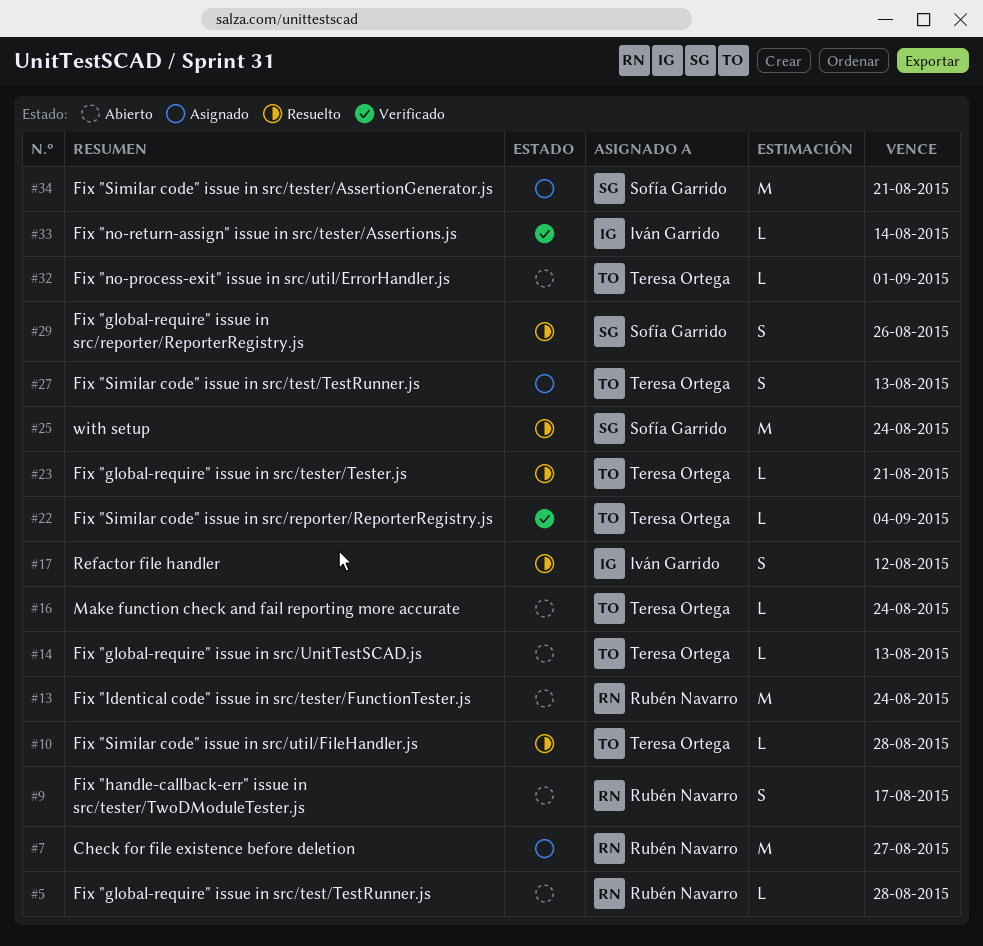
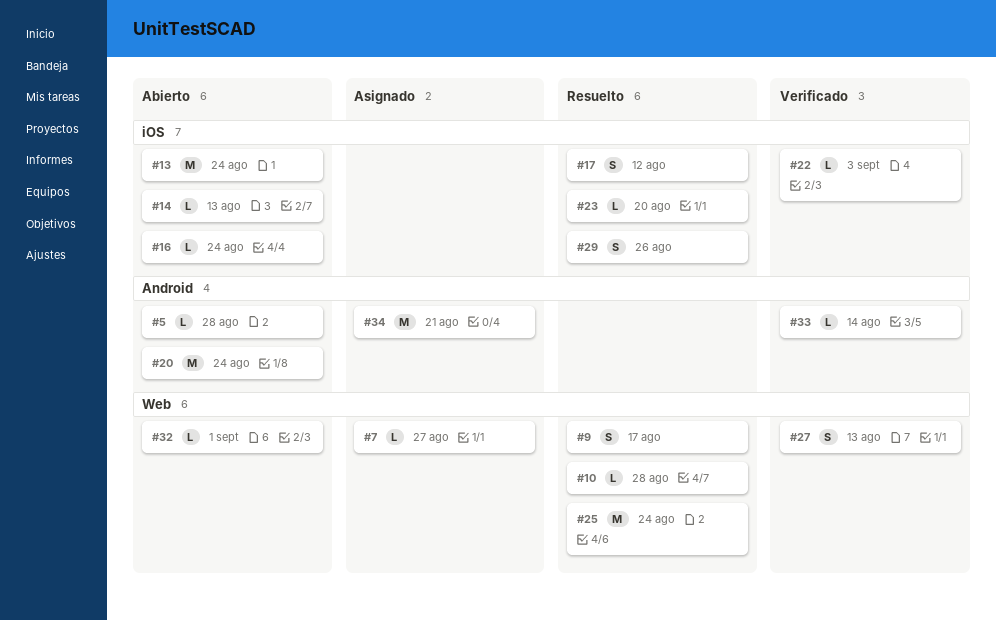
#7, estimate: M -> L
#9, status: Abierto -> Resuelto
#20: none -> present
#22, due: Sep 4 -> Sep 3
#23, due: Aug 21 -> Aug 20
#27, status: Asignado -> Verificado

